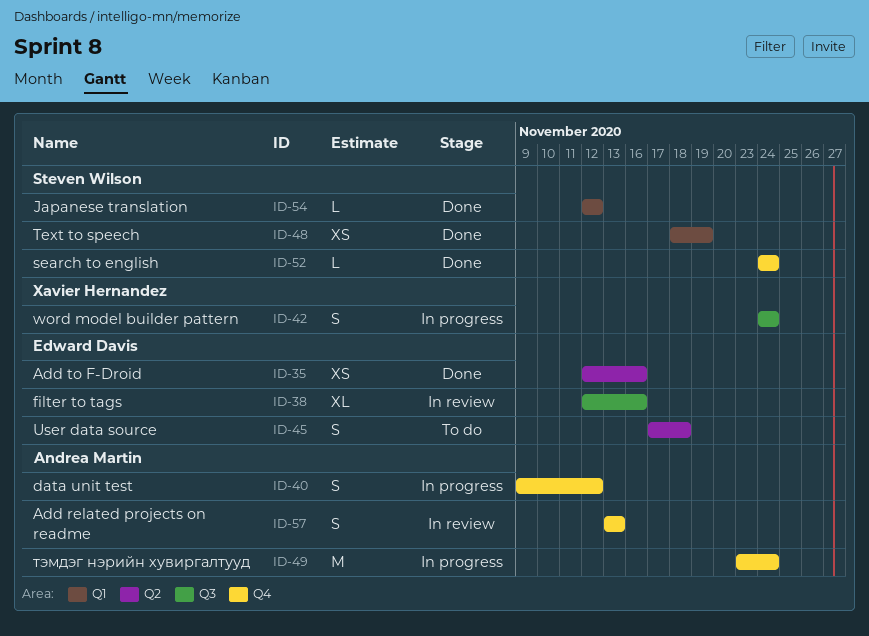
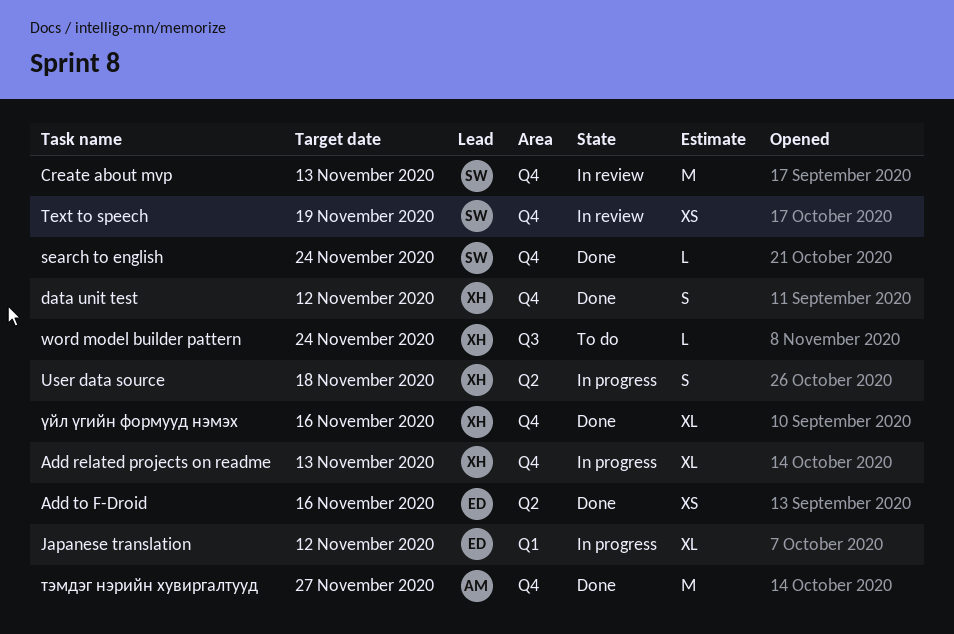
Add related projects on readme, status: In review -> In progress
Add related projects on readme, owner: Andrea Martin -> Xavier Hernandez
Add related projects on readme, estimate: S -> XL
Create about mvp: none -> present
data unit test, status: In progress -> Done
data unit test, owner: Andrea Martin -> Xavier Hernandez
filter to tags: present -> none
Japanese translation, status: Done -> In progress
Japanese translation, owner: Steven Wilson -> Edward Davis
Japanese translation, estimate: L -> XL
Text to speech, status: Done -> In review
Text to speech, label: Q1 -> Q4
User data source, status: To do -> In progress
User data source, owner: Edward Davis -> Xavier Hernandez
word model builder pattern, status: In progress -> To do
word model builder pattern, estimate: S -> L
тэмдэг нэрийн хувиргалтууд, status: In progress -> Done
тэмдэг нэрийн хувиргалтууд, due: Nov 24 -> Nov 27
үйл үгийн формууд нэмэх: none -> present

